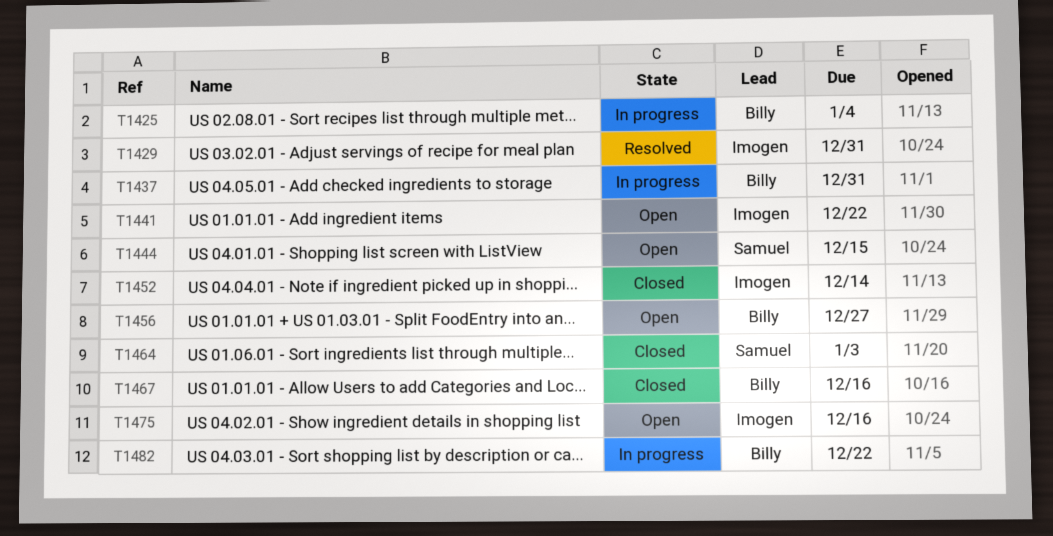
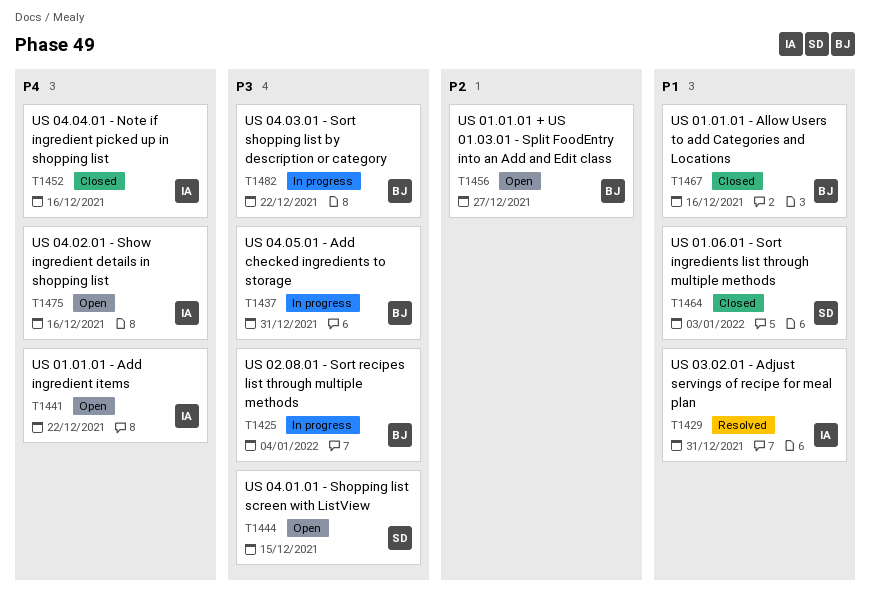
T1452, due: Dec 14 -> Dec 16

